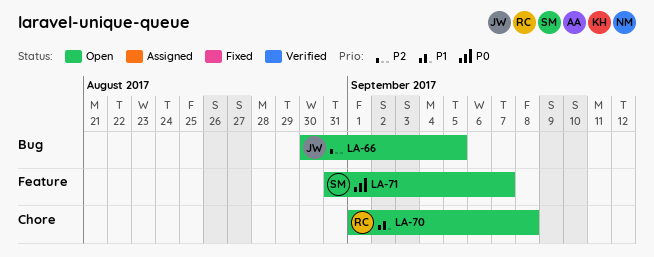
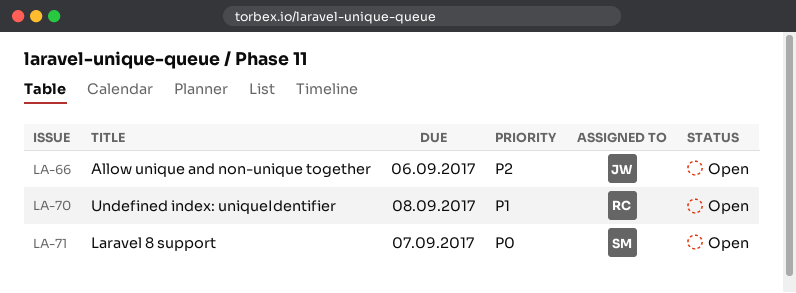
LA-66, due: Sep 5 -> Sep 6

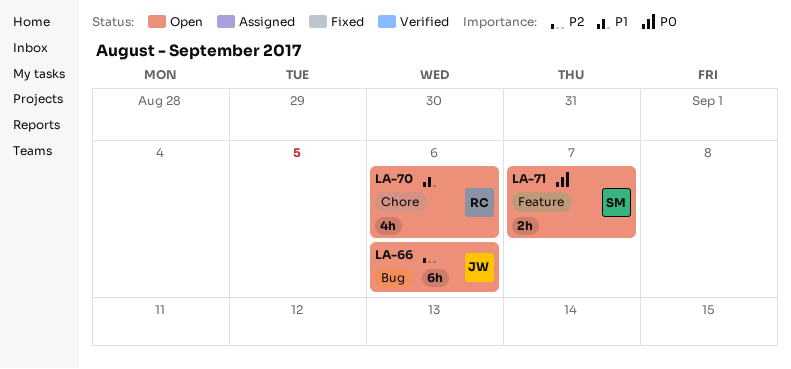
LA-70, due: Sep 8 -> Sep 6

